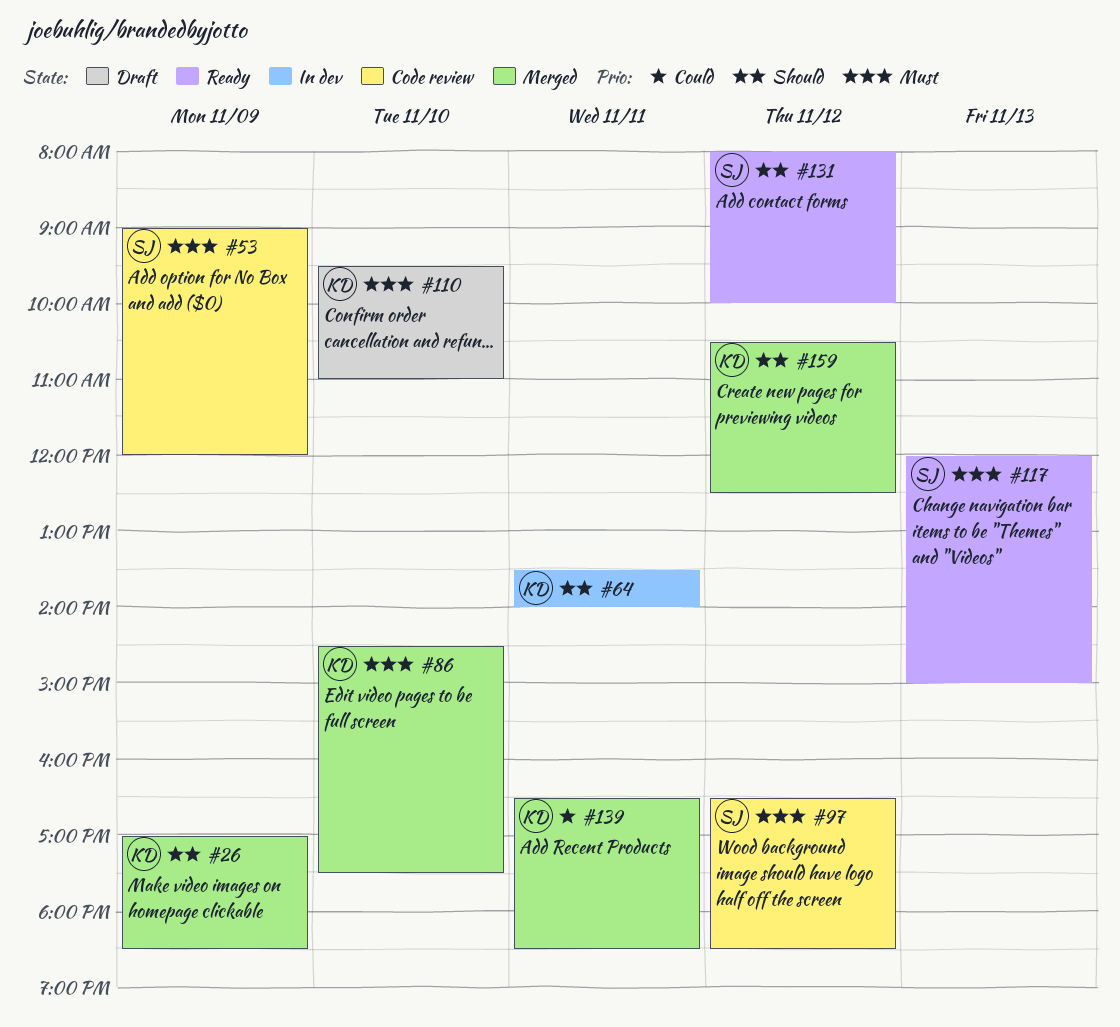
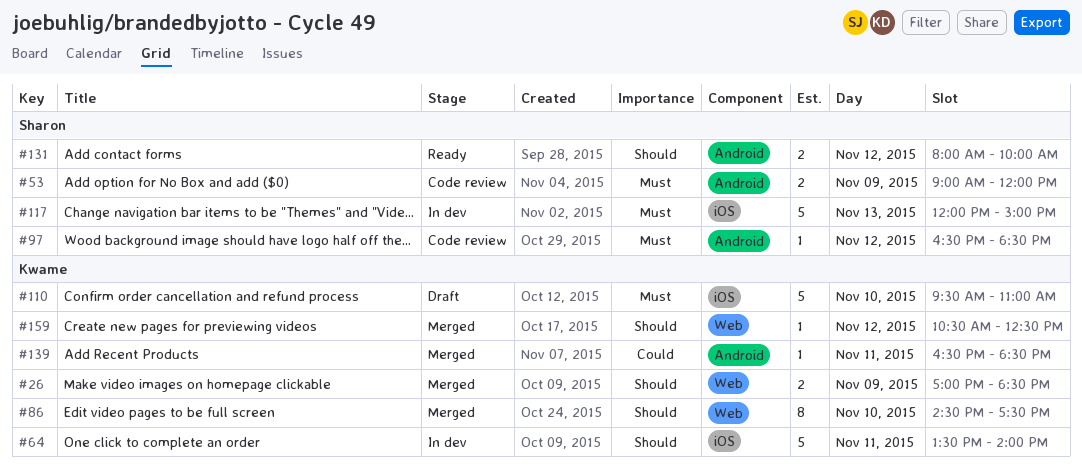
#86, priority: Must -> Should
#117, status: Ready -> In dev

